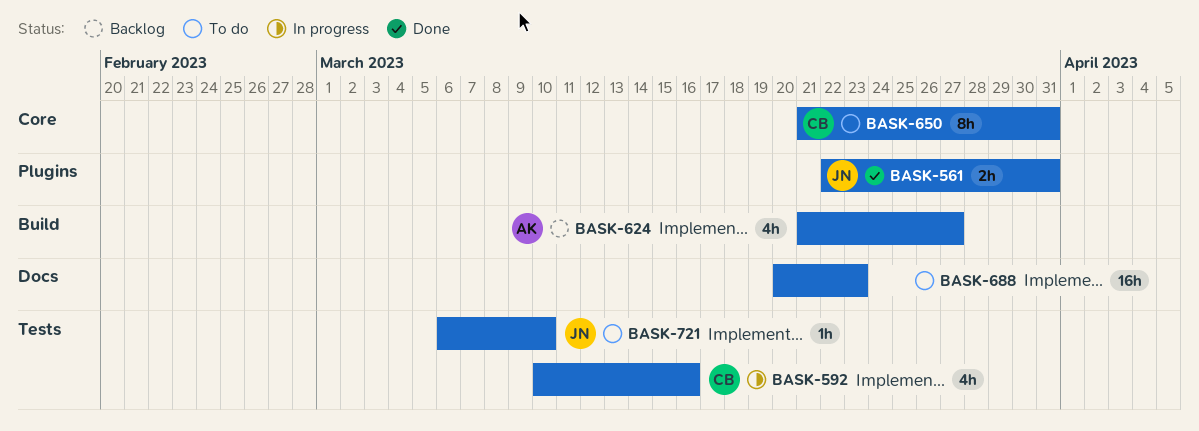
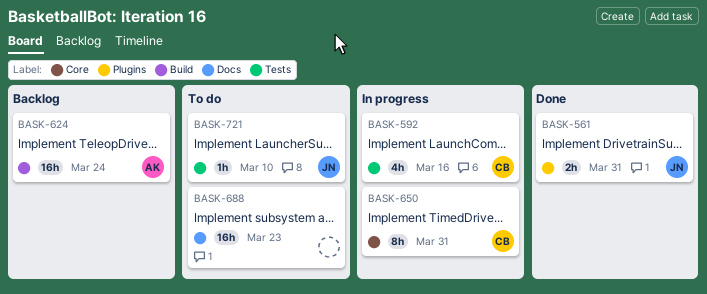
BASK-624, estimate: 4h -> 16h
BASK-624, due: Mar 27 -> Mar 24
BASK-650, status: To do -> In progress

